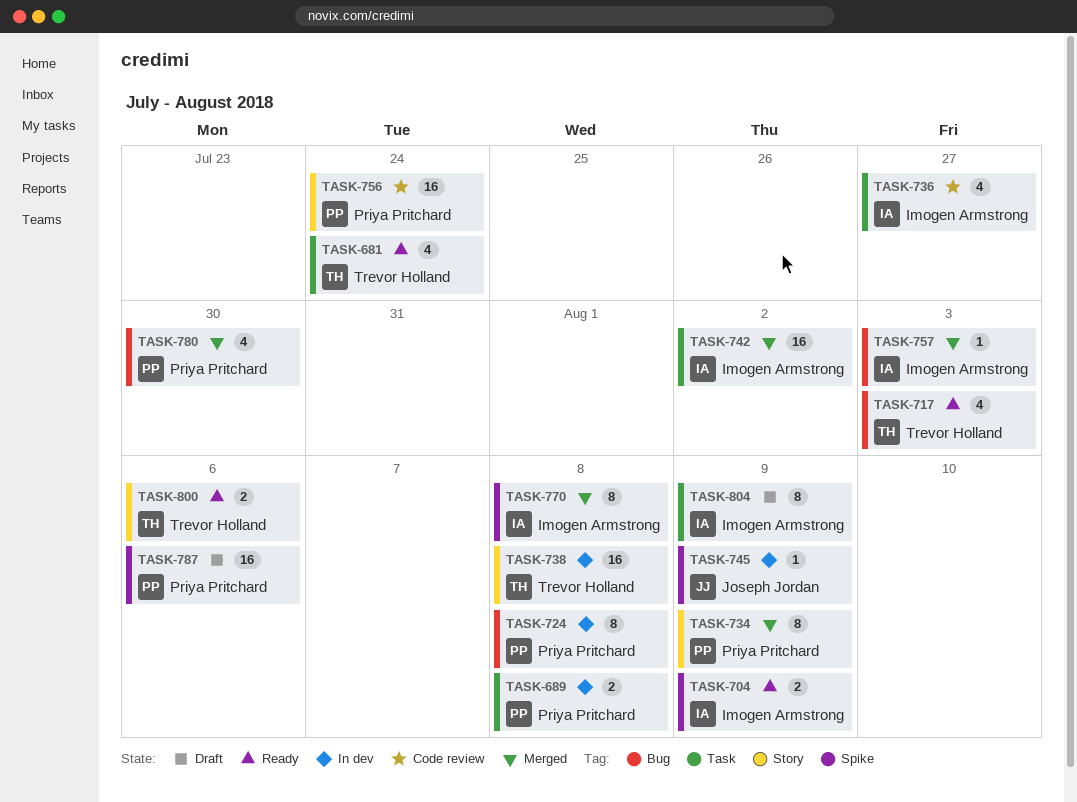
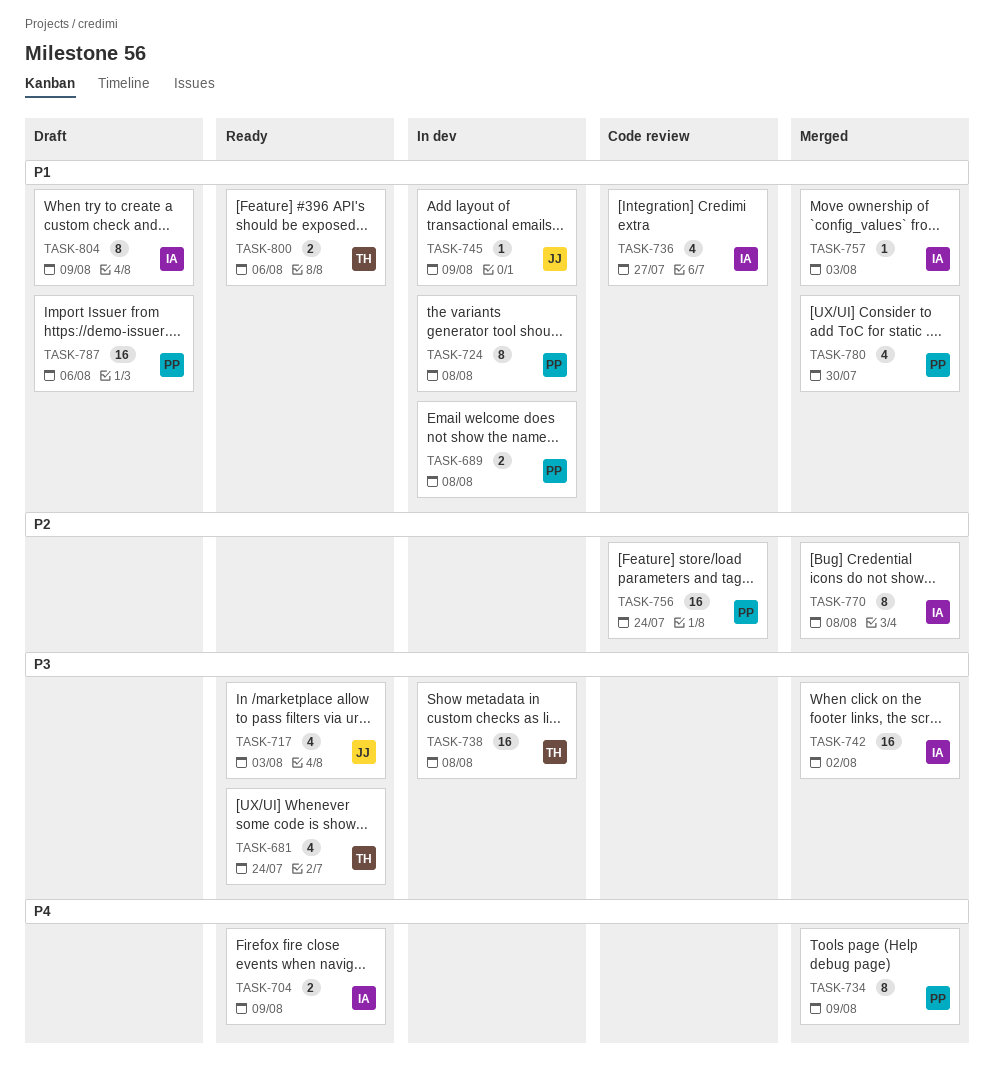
TASK-717, owner: Trevor Holland -> Joseph Jordan

